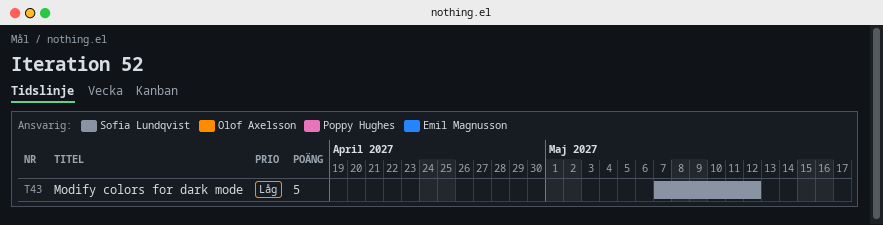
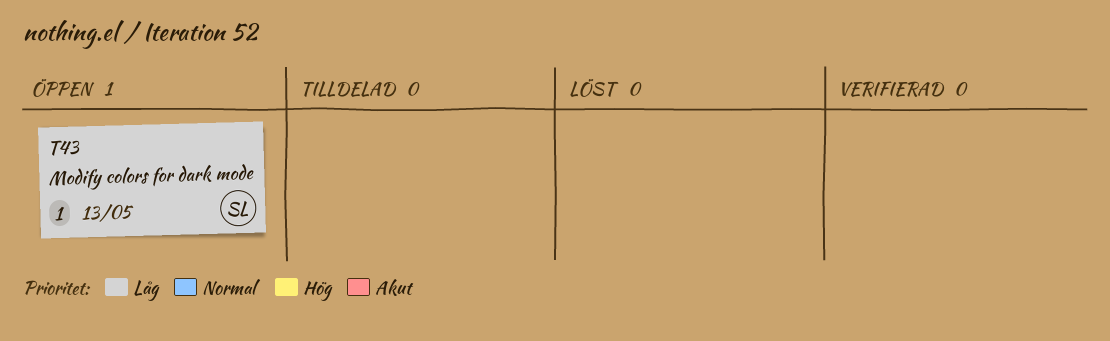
T43, estimate: 5 -> 1
T43, due: May 12 -> May 13

